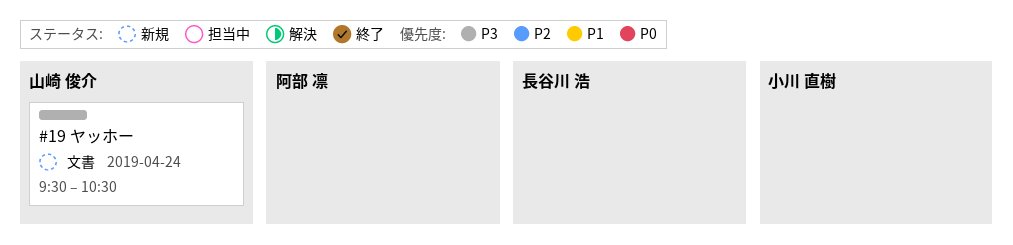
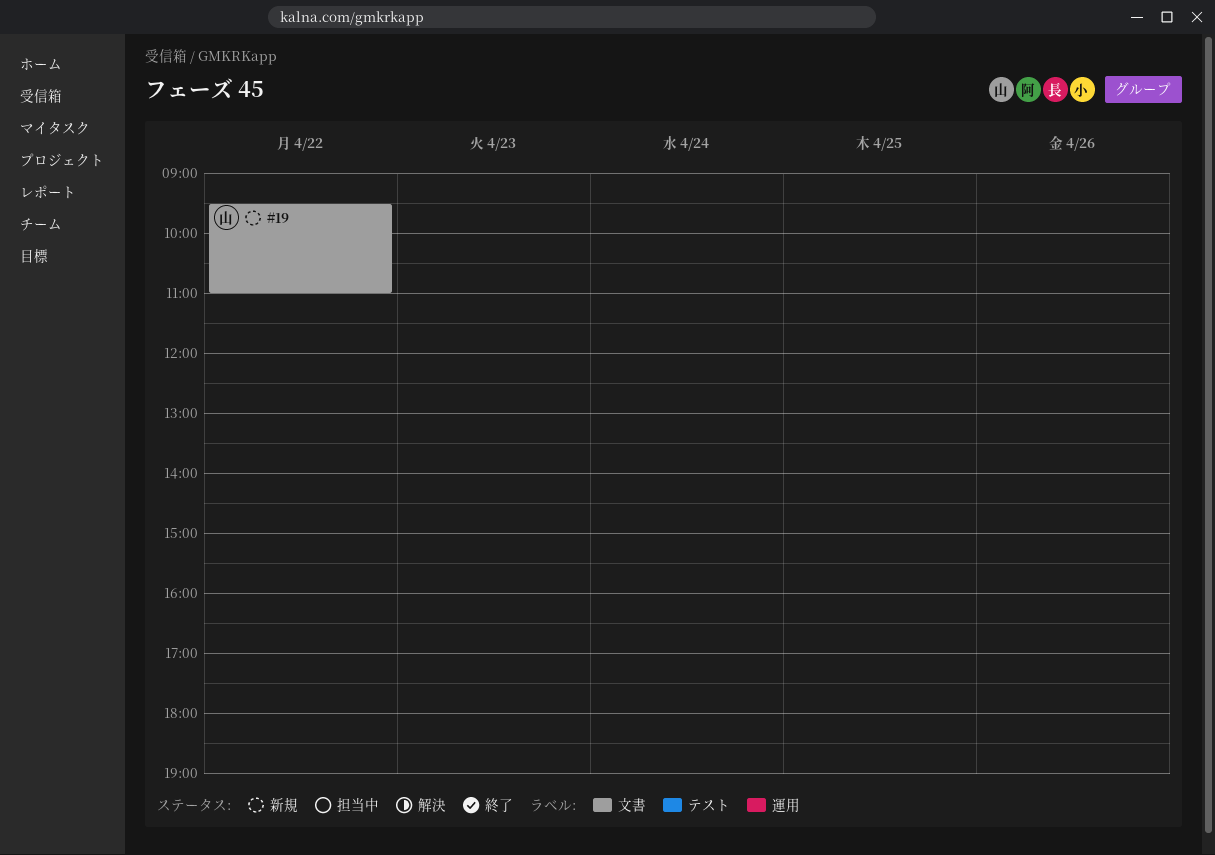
#19, day: Apr 24 -> Apr 22
#19, ends: 10:30 -> 11:00

